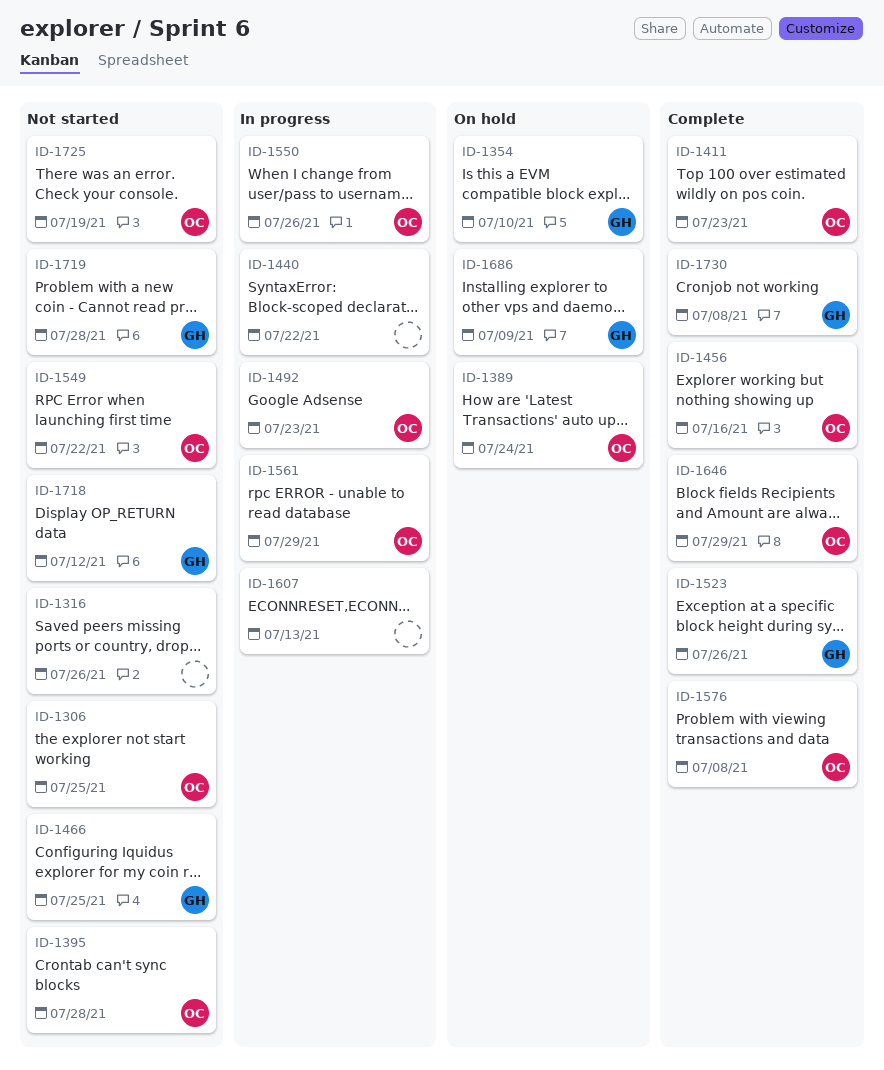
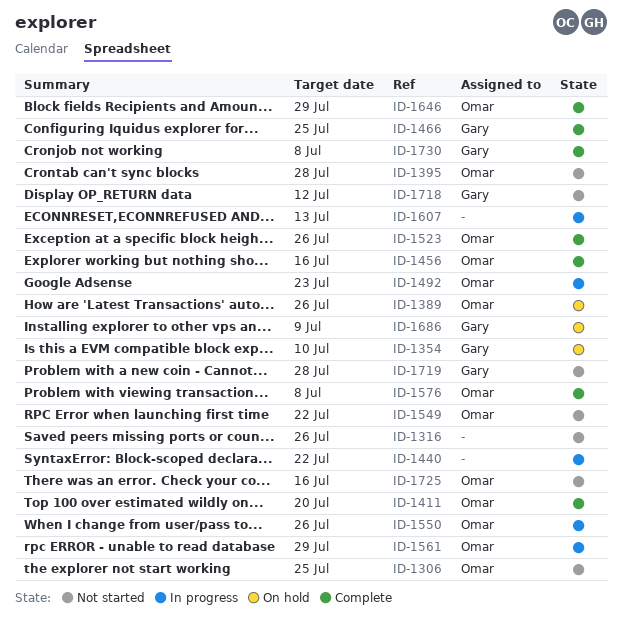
ID-1389, due: Jul 24 -> Jul 26
ID-1411, due: Jul 23 -> Jul 20
ID-1466, status: Not started -> Complete
ID-1523, owner: Gary -> Omar
ID-1725, due: Jul 19 -> Jul 16

